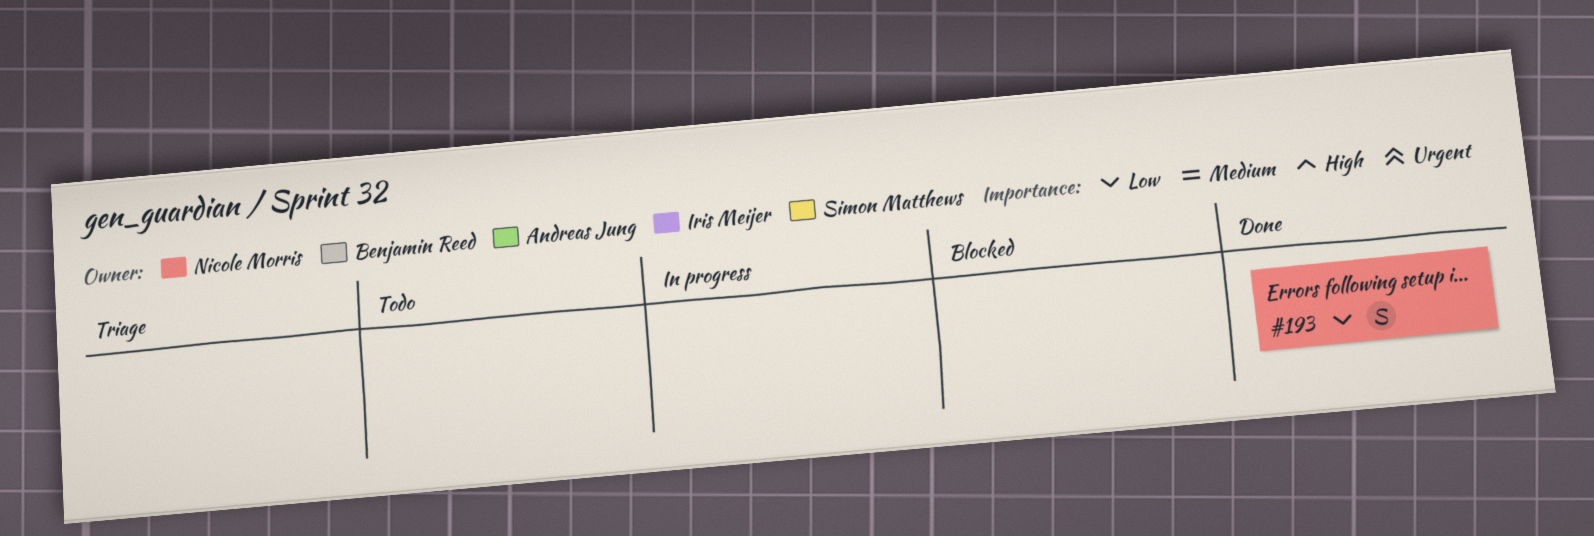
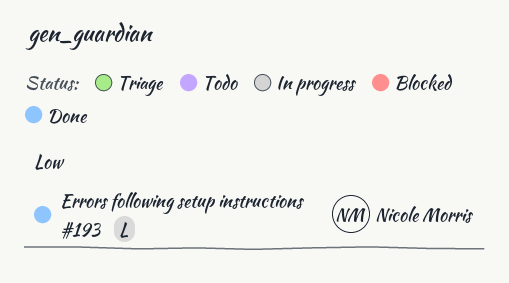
#193, estimate: S -> L

